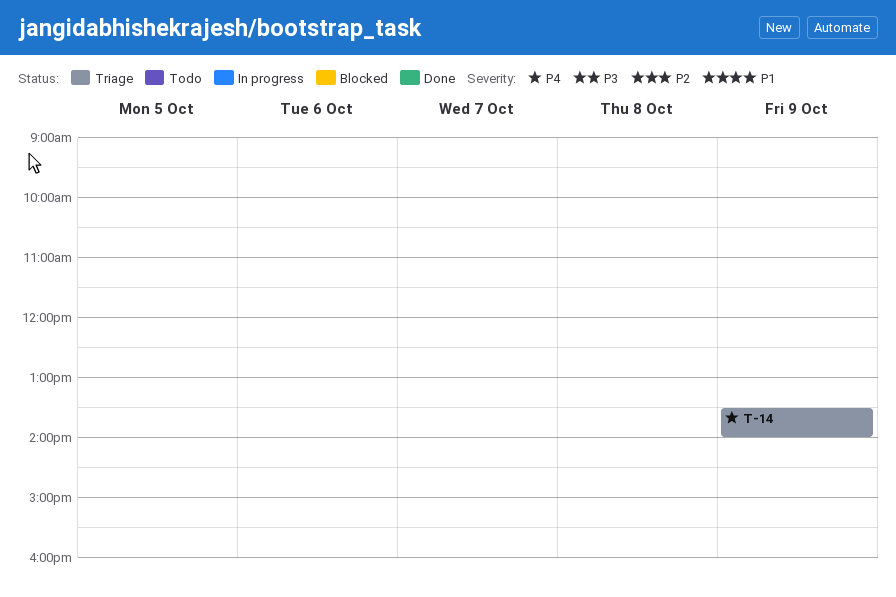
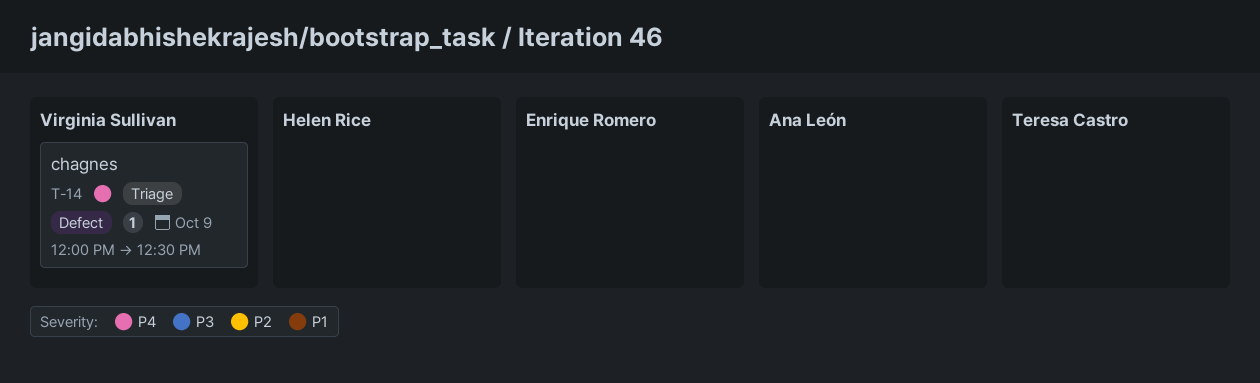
T-14, begins: 13:30 -> 12:00
T-14, ends: 14:00 -> 12:30

